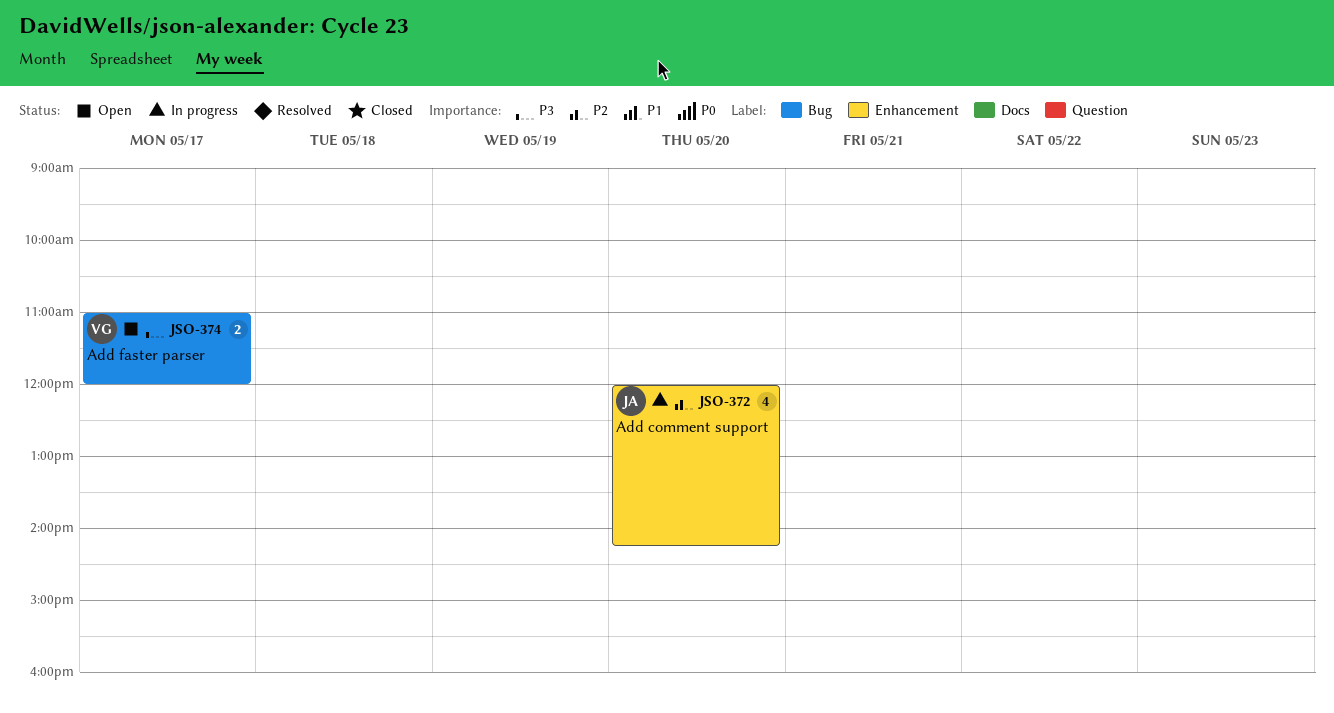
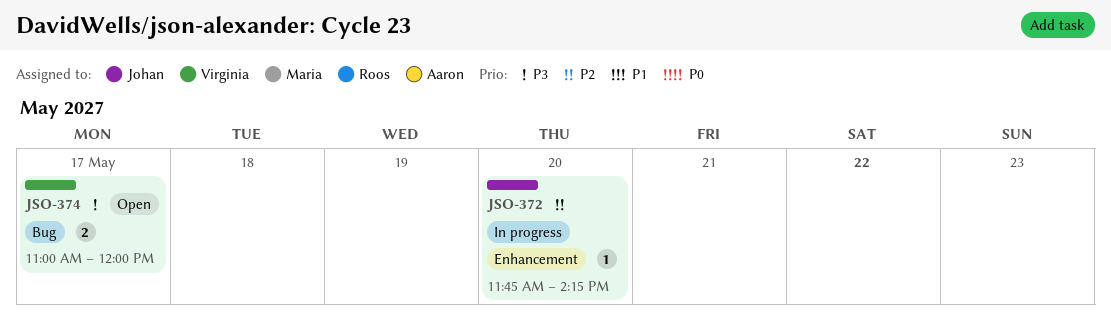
JSO-372, estimate: 4 -> 1
JSO-372, begins: 12:00 -> 11:45

